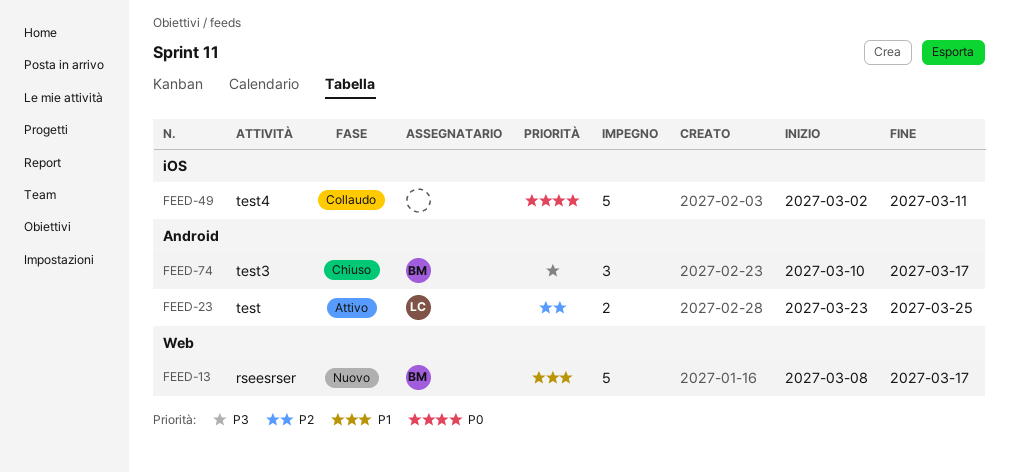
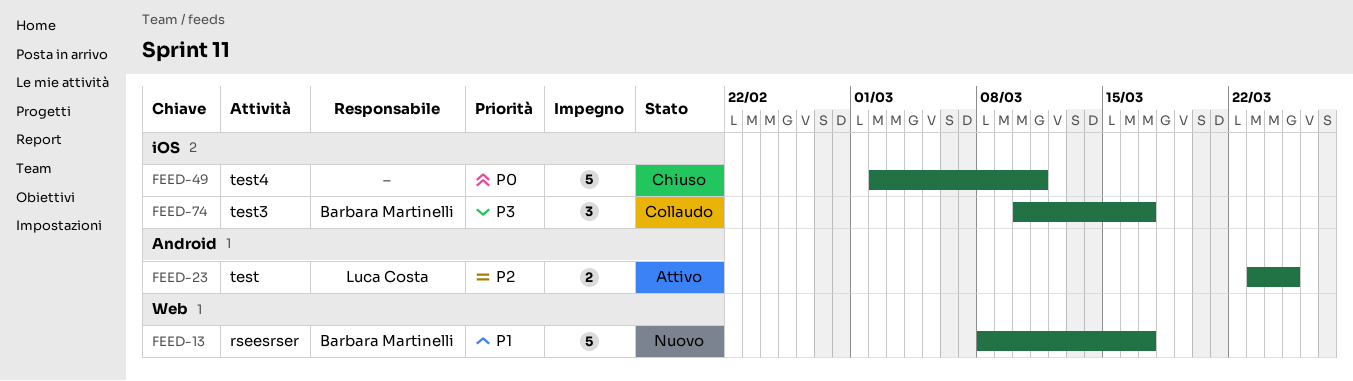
FEED-49, status: Collaudo -> Chiuso
FEED-74, status: Chiuso -> Collaudo
FEED-74, label: Android -> iOS

